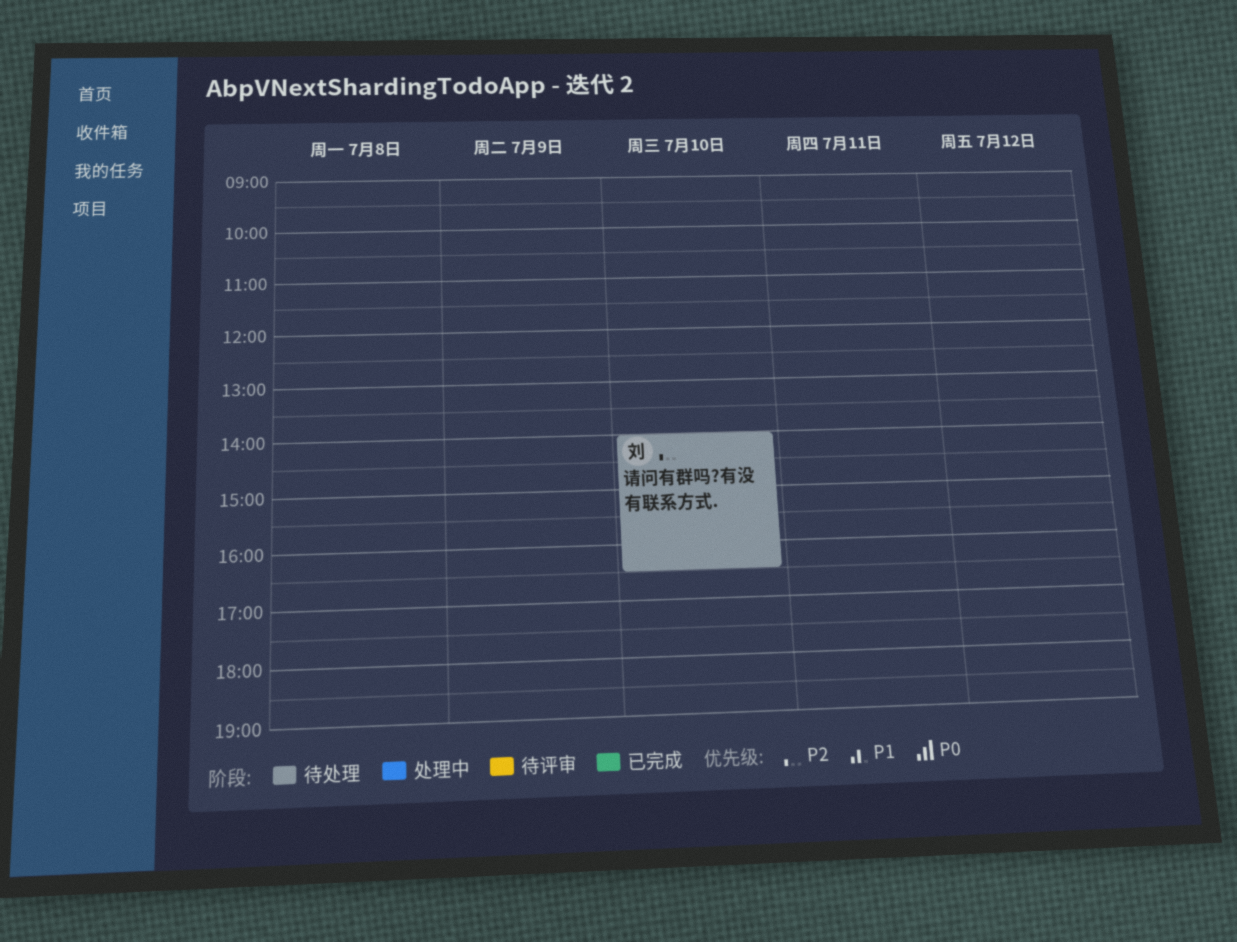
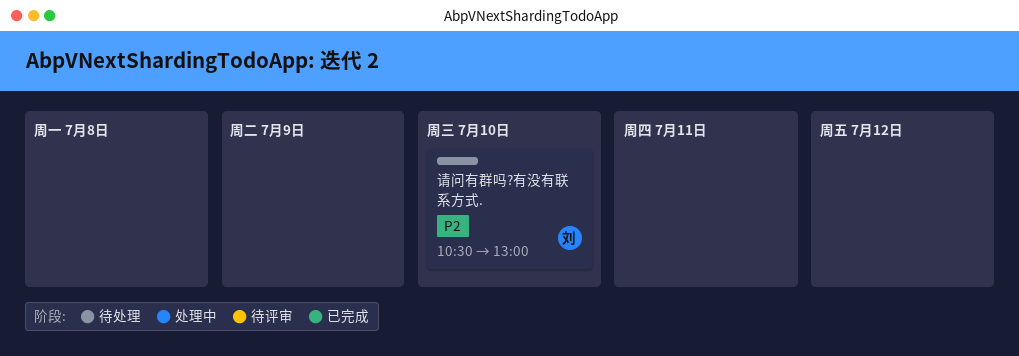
请问有群吗?有没有联系方式., begins: 14:00 -> 10:30
请问有群吗?有没有联系方式., ends: 16:30 -> 13:00

